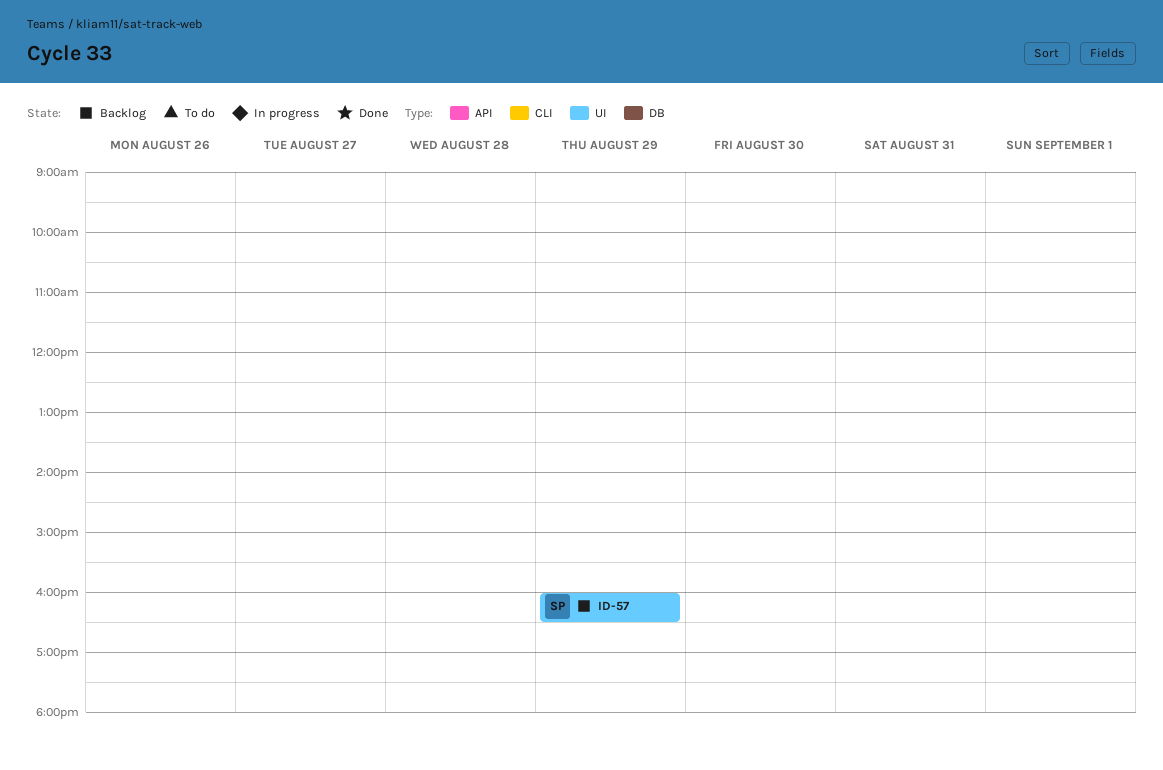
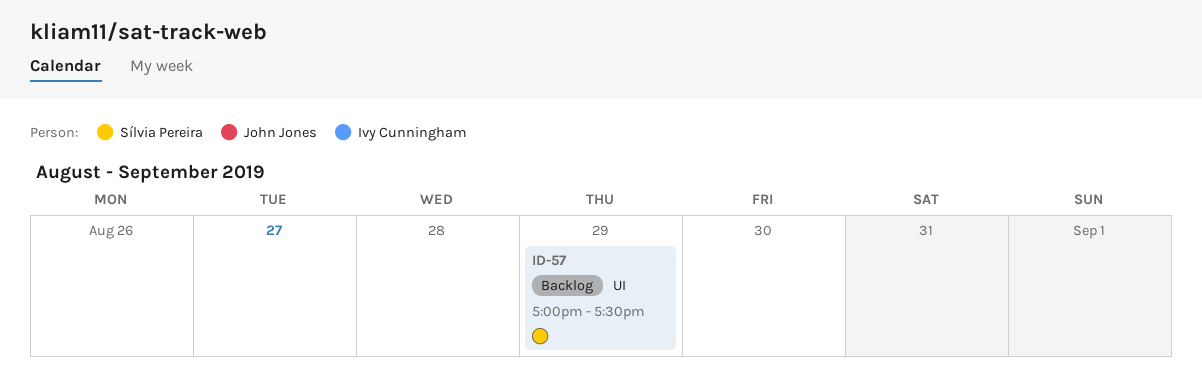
ID-57, begins: 16:00 -> 17:00
ID-57, ends: 16:30 -> 17:30

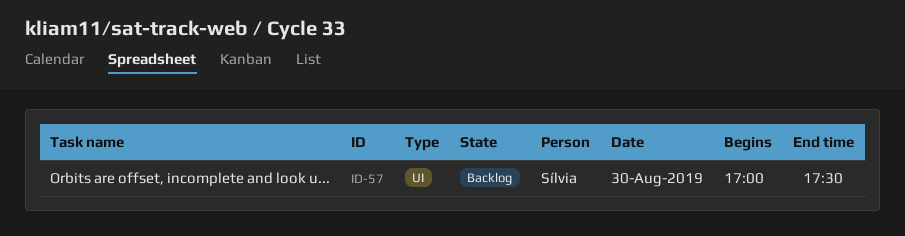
ID-57, day: Aug 29 -> Aug 30

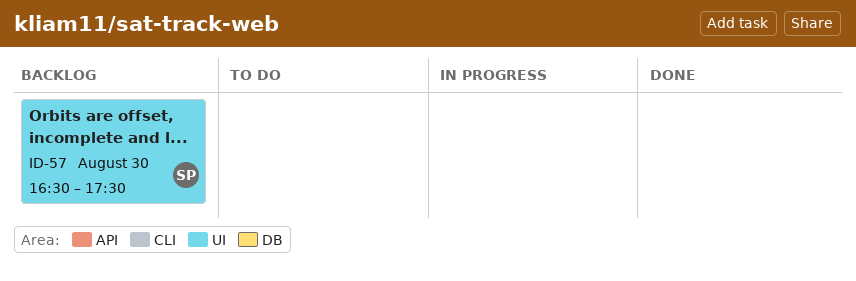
ID-57, begins: 17:00 -> 16:30

